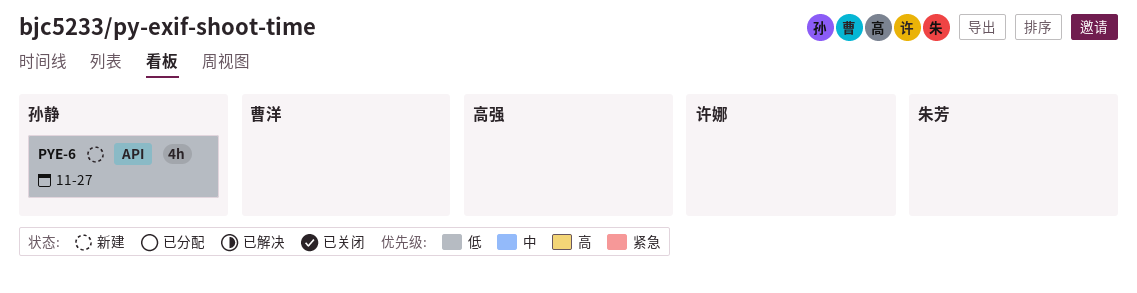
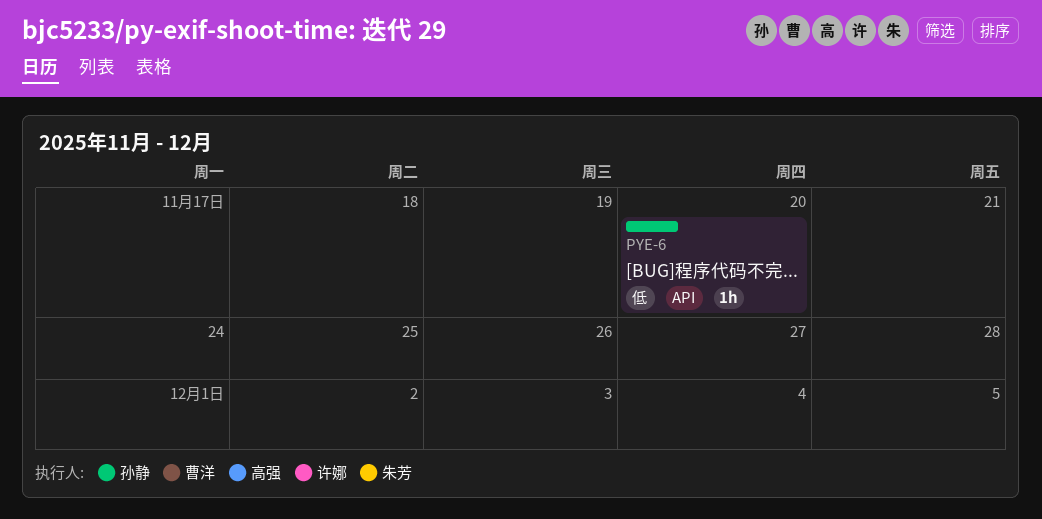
PYE-6, estimate: 4h -> 1h
PYE-6, due: Nov 27 -> Nov 20

